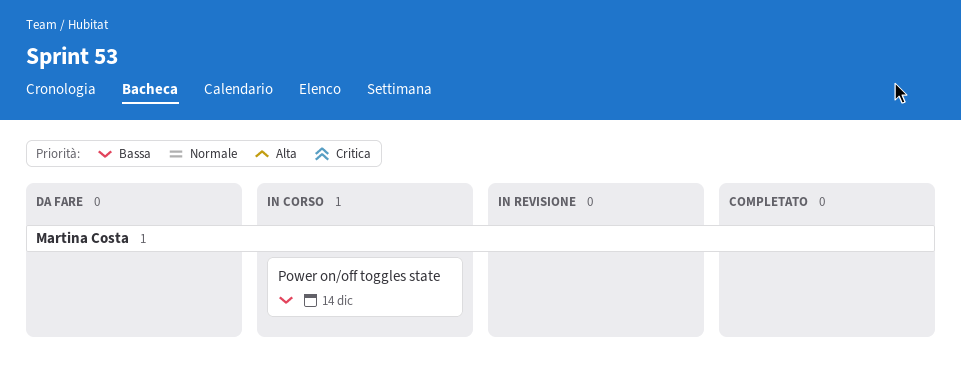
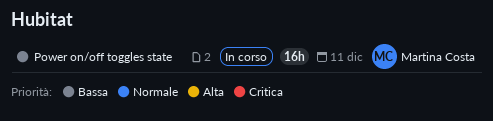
Power on/off toggles state, due: Dec 14 -> Dec 11

